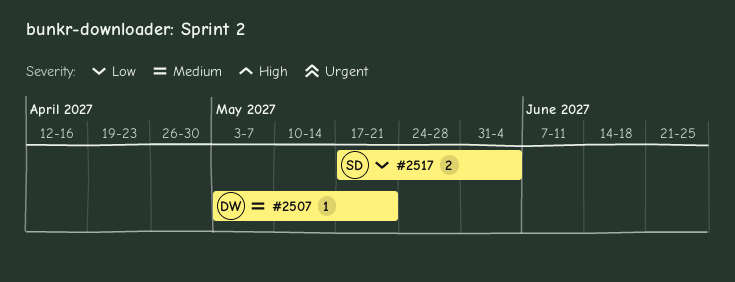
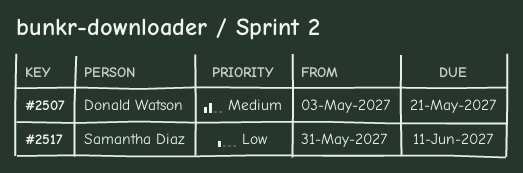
#2517, start: May 17 -> May 31
#2517, due: Jun 4 -> Jun 11

